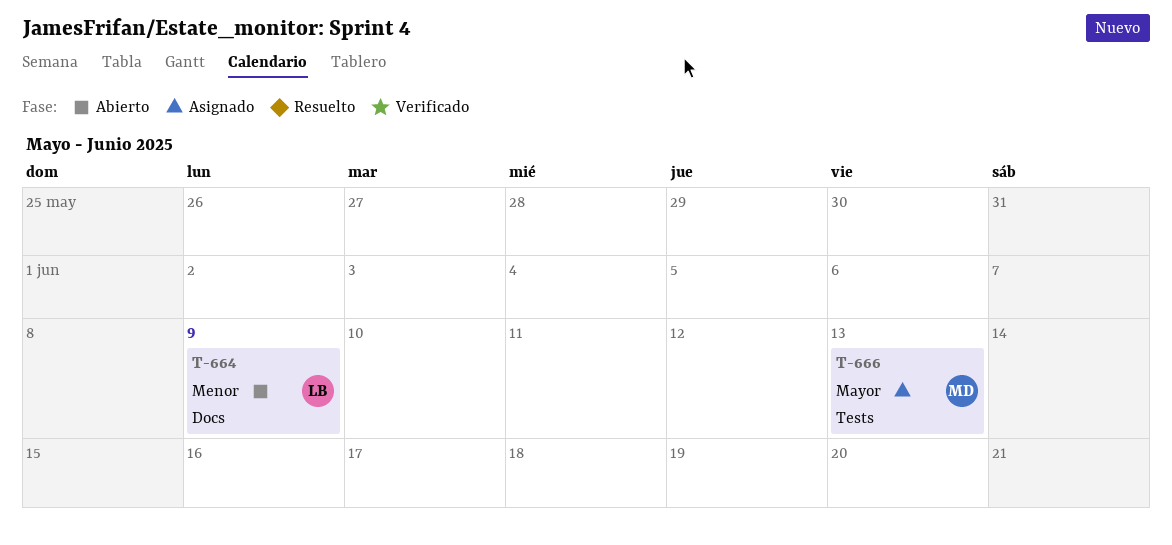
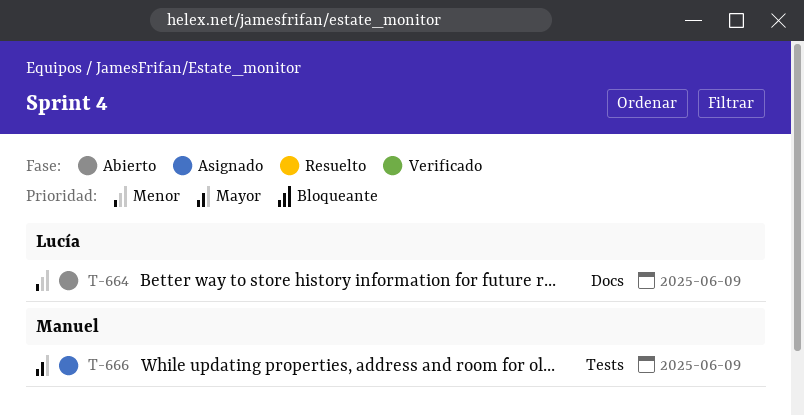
T-666, due: Jun 13 -> Jun 9

